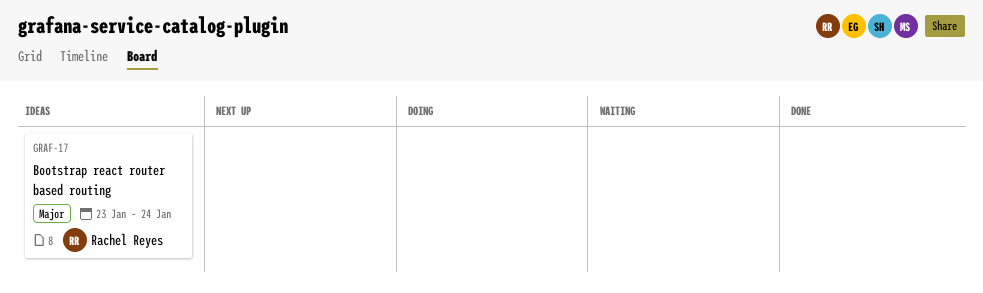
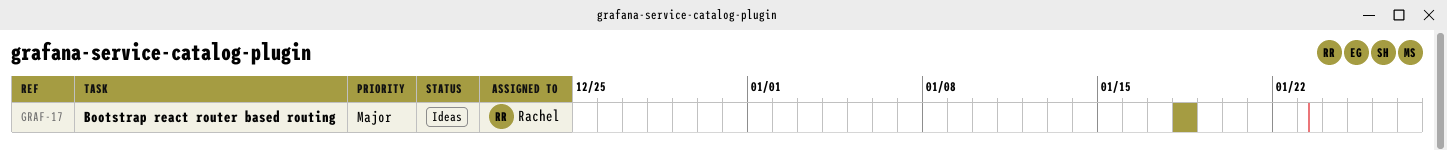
GRAF-17, start: Jan 23 -> Jan 18
GRAF-17, due: Jan 24 -> Jan 18

